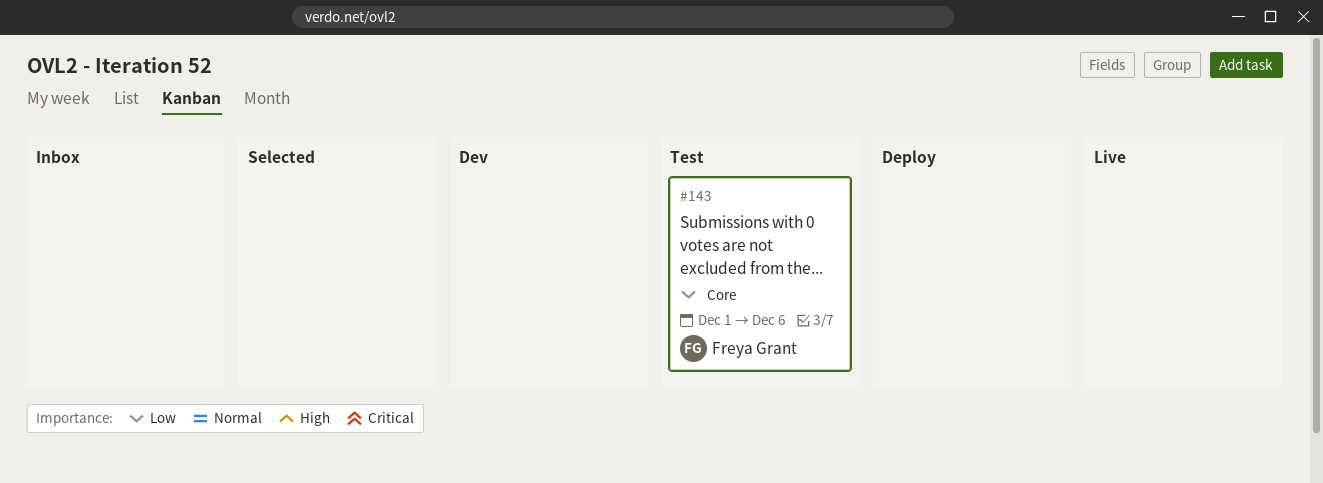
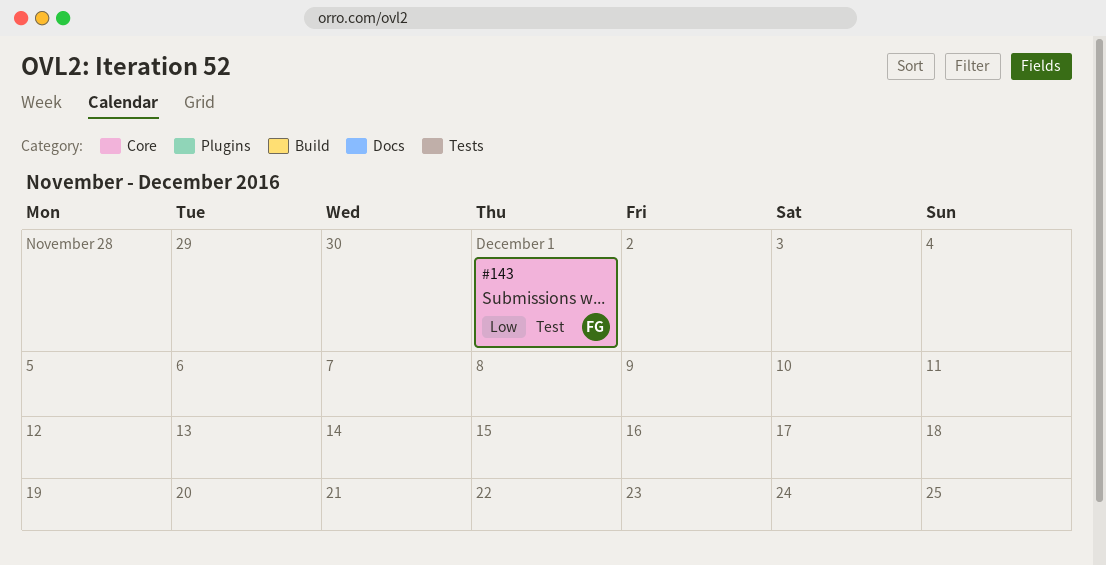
#143, due: Dec 6 -> Dec 1

